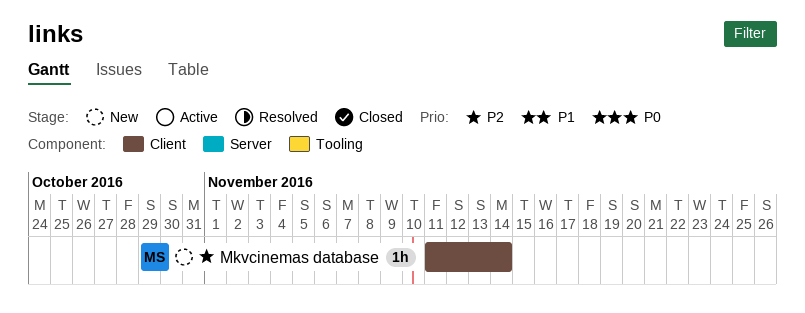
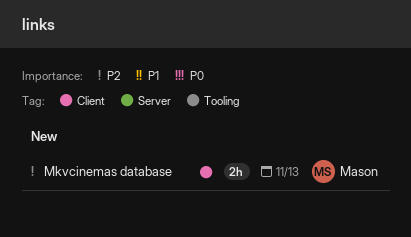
Mkvcinemas database, estimate: 1h -> 2h
Mkvcinemas database, due: Nov 14 -> Nov 13

